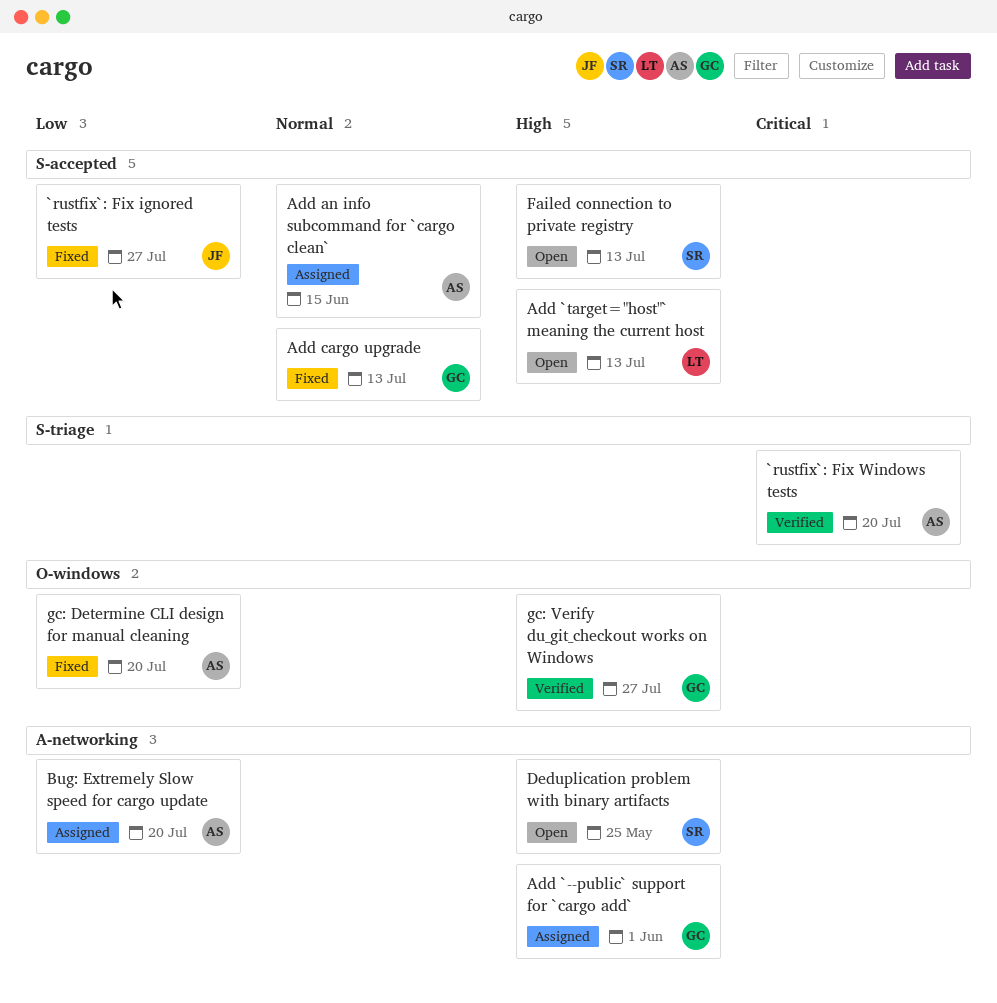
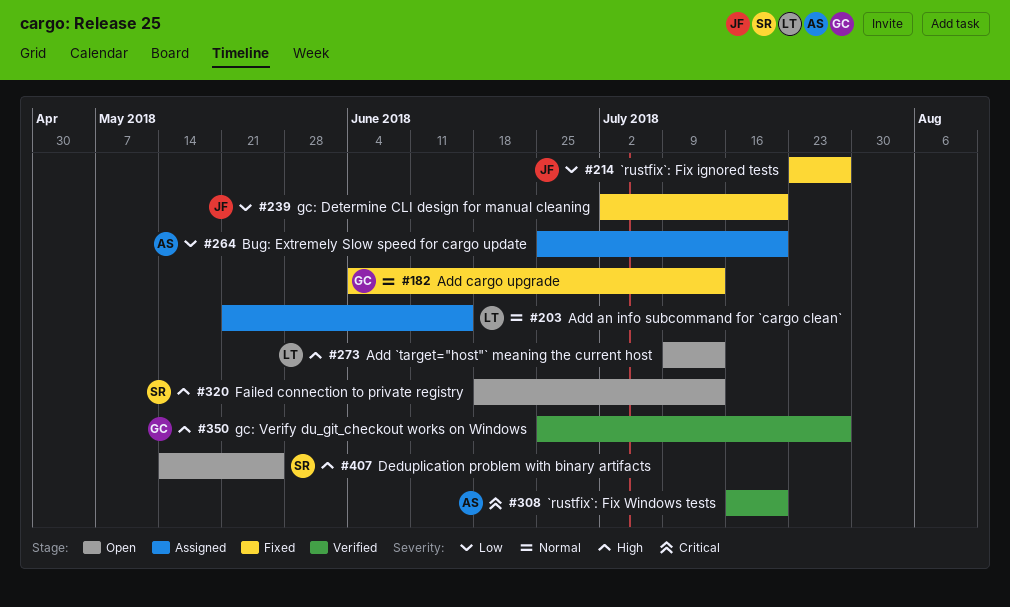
Add `--public` support for `cargo add`: present -> none
Add an info subcommand for `cargo clean`, owner: AS -> LT
gc: Determine CLI design for manual cleaning, owner: AS -> JF

